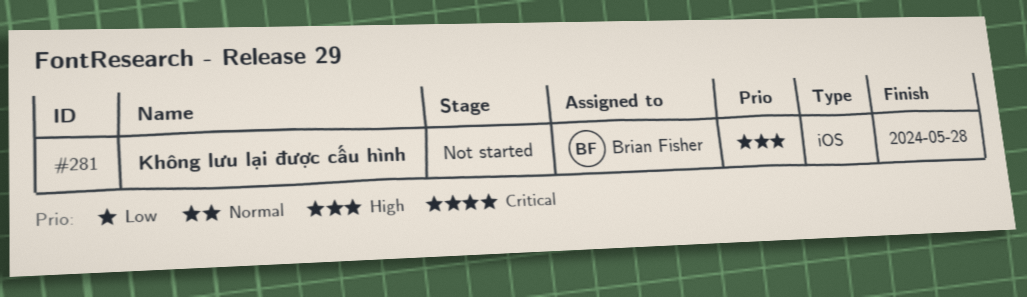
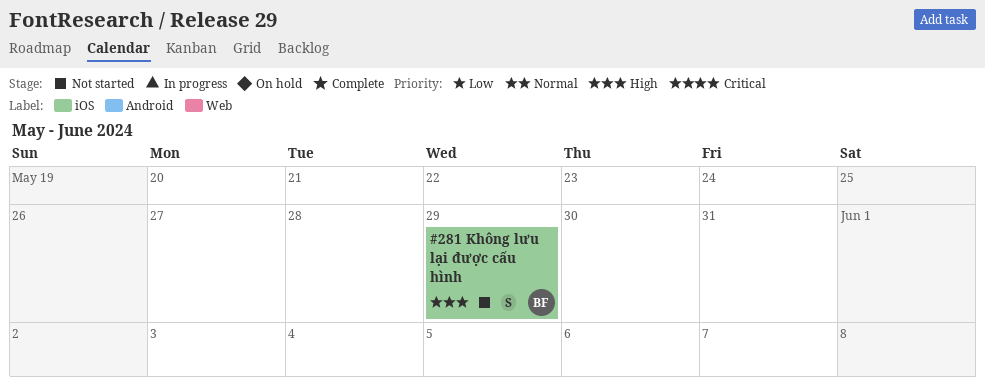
#281, due: May 28 -> May 29

